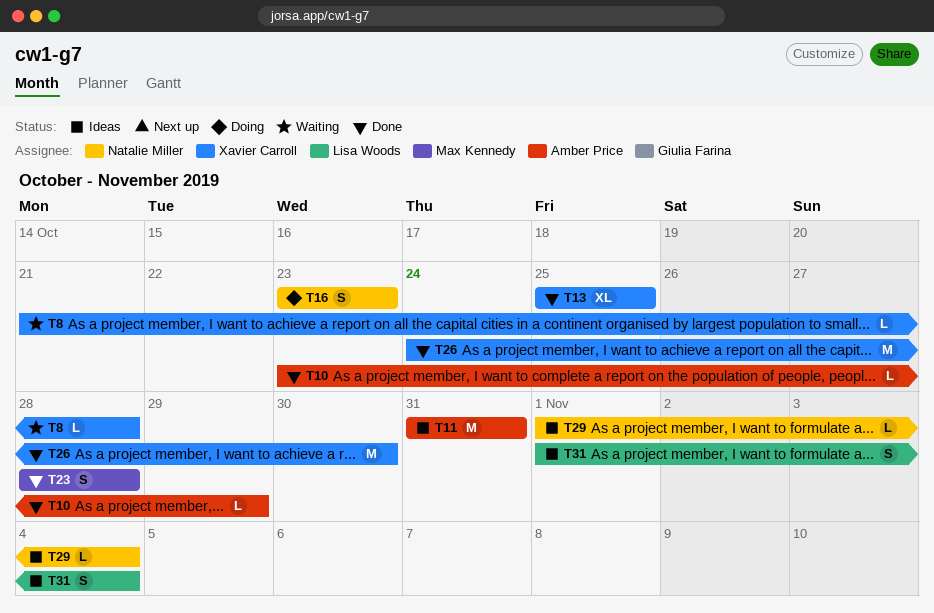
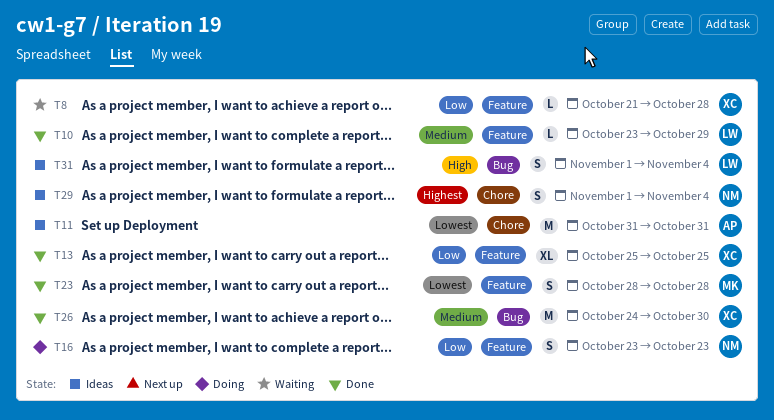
T10, owner: Amber Price -> Lisa Woods
T29, estimate: L -> S

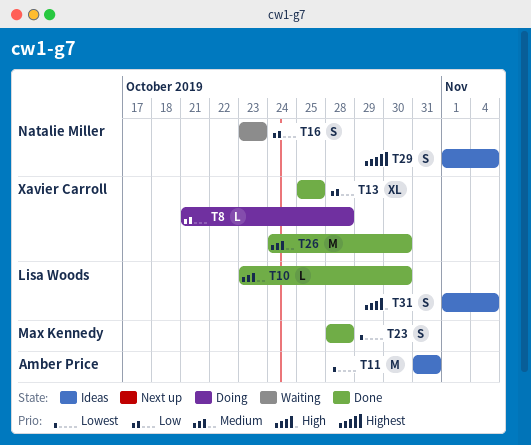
T8, status: Waiting -> Doing
T10, due: Oct 29 -> Oct 30
T16, status: Doing -> Waiting

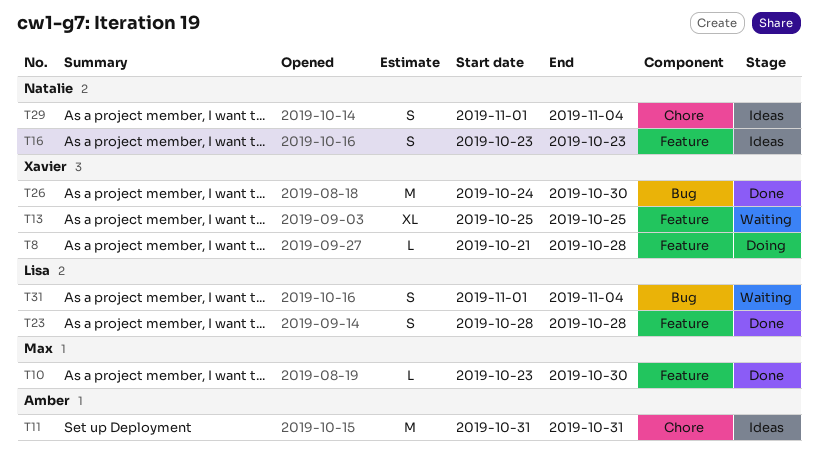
T10, owner: Lisa Woods -> Max Kennedy
T13, status: Done -> Waiting
T16, status: Waiting -> Ideas
T23, owner: Max Kennedy -> Lisa Woods
T31, status: Ideas -> Waiting

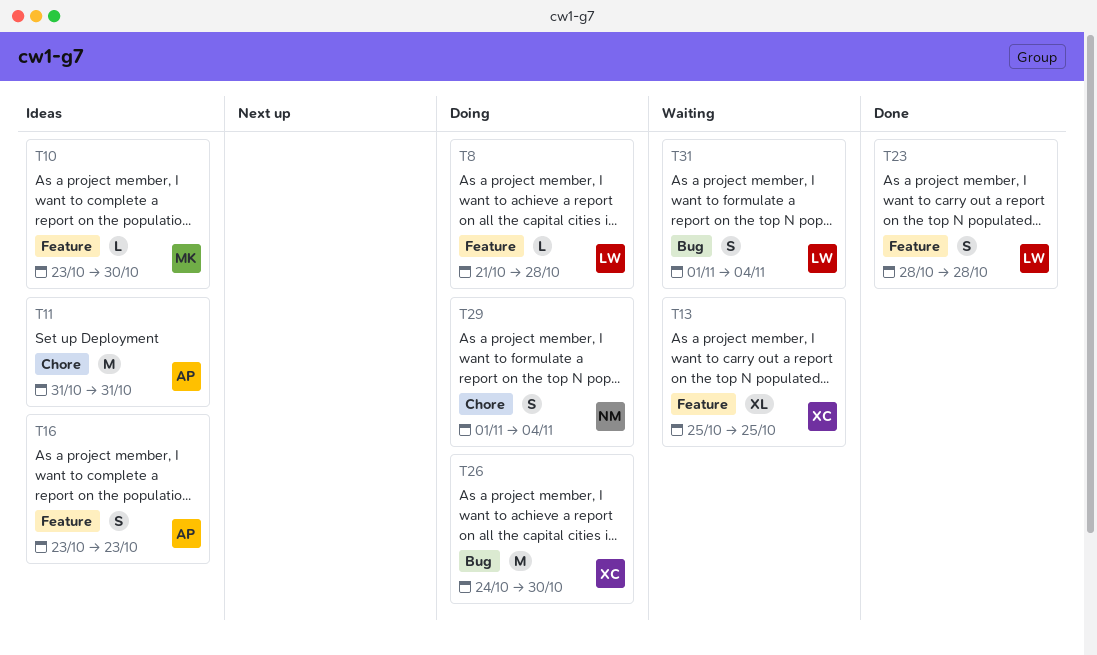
T8, owner: Xavier -> Lisa
T10, status: Done -> Ideas
T16, owner: Natalie -> Amber
T26, status: Done -> Doing
T29, status: Ideas -> Doing

